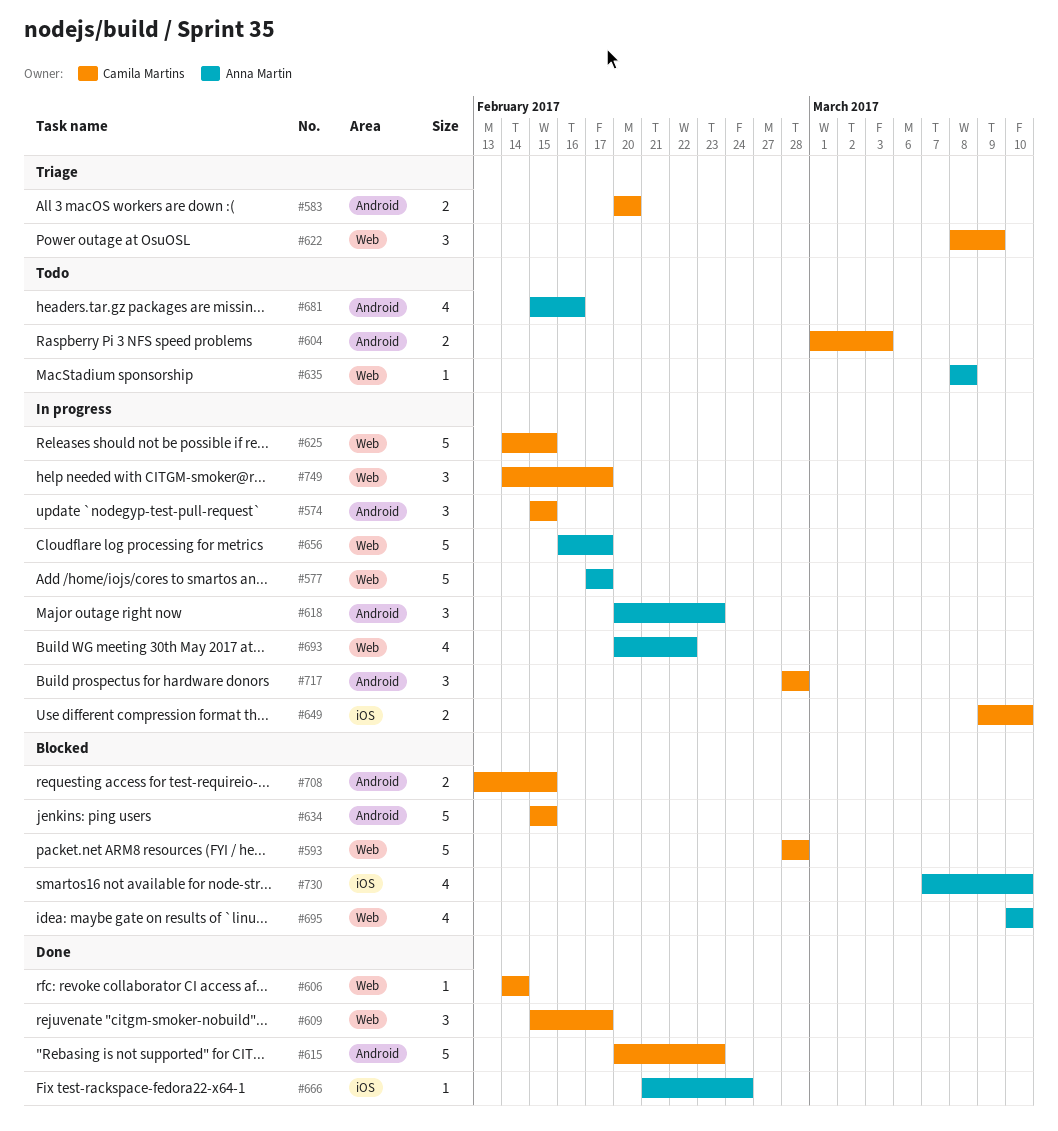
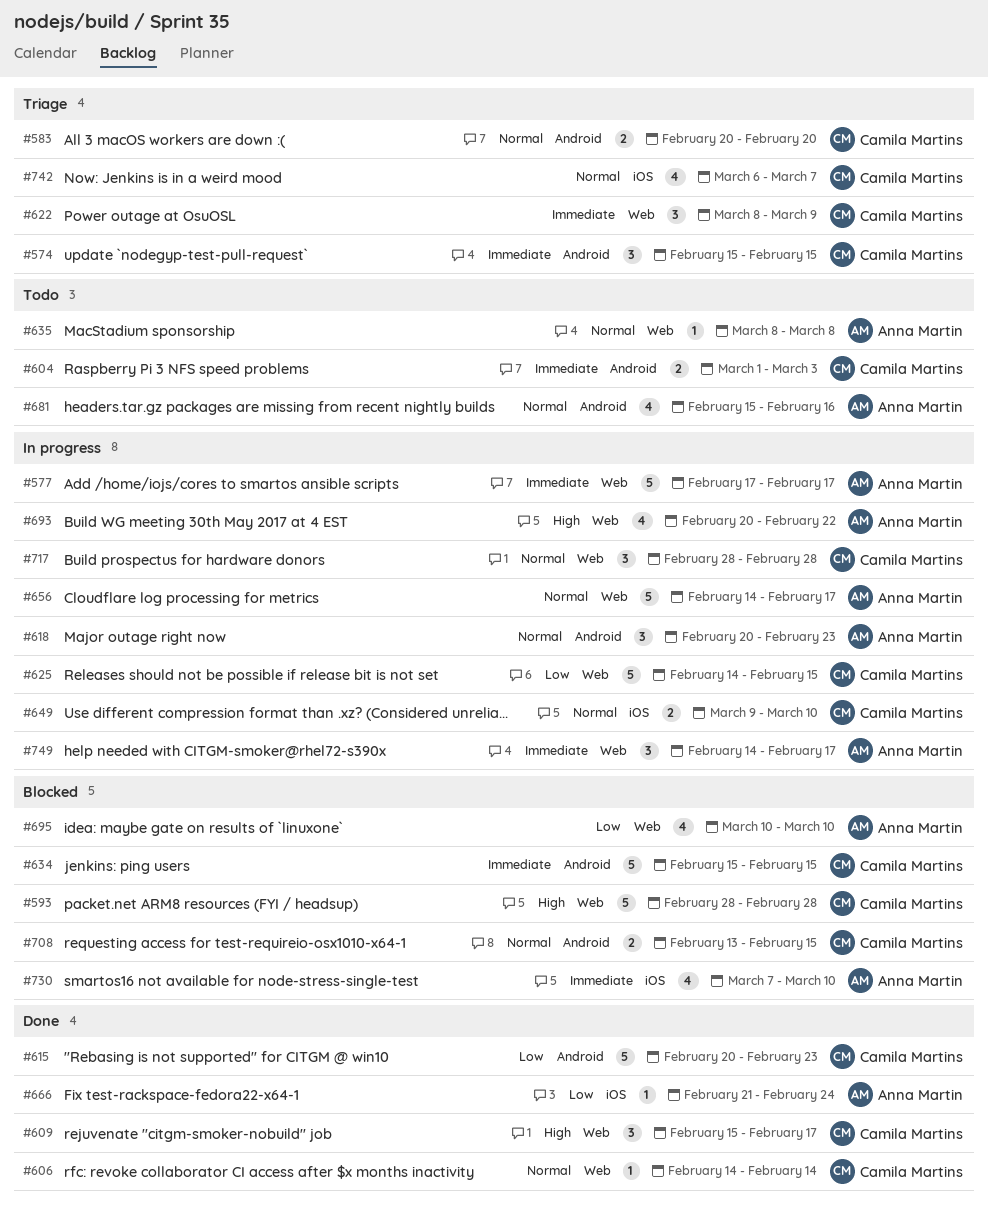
#574, status: In progress -> Triage
#656, start: Feb 16 -> Feb 14
#717, label: Android -> Web
#742: none -> present
#749, owner: Camila Martins -> Anna Martin

